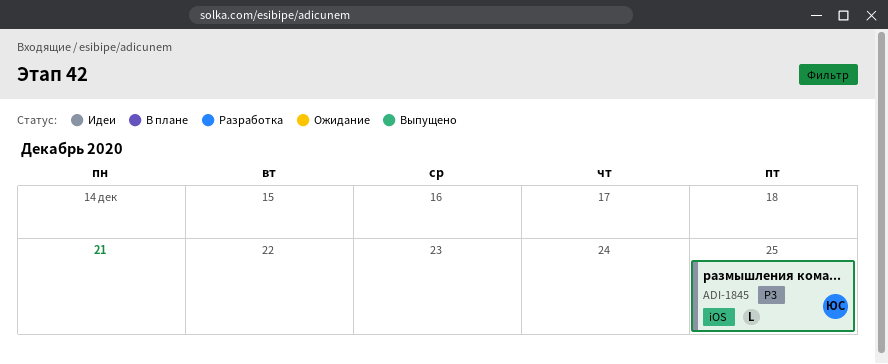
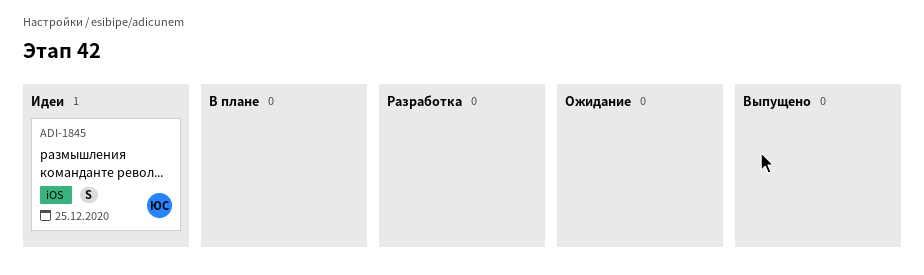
ADI-1845, estimate: L -> S

